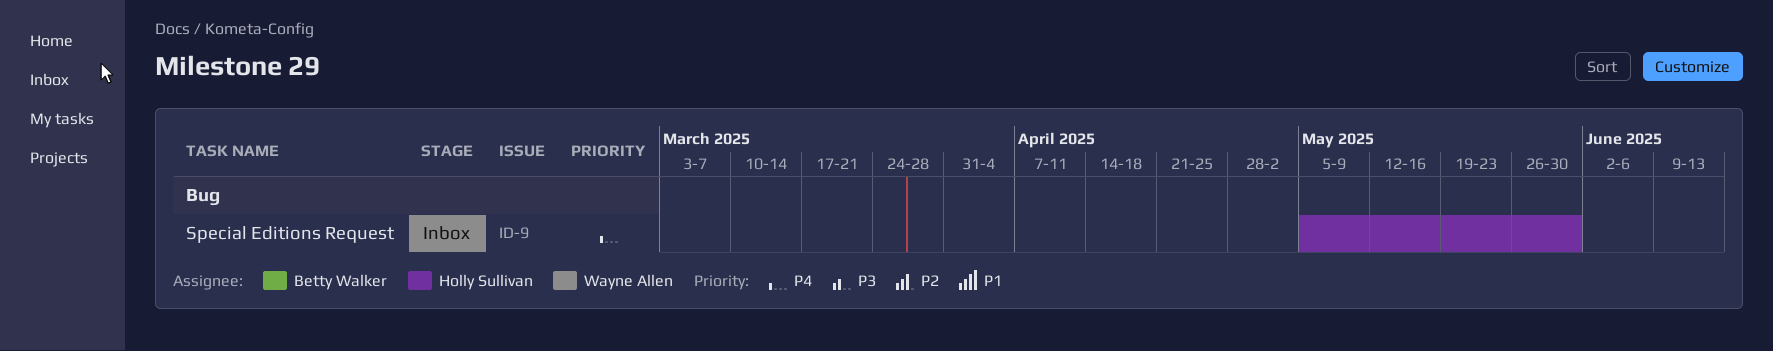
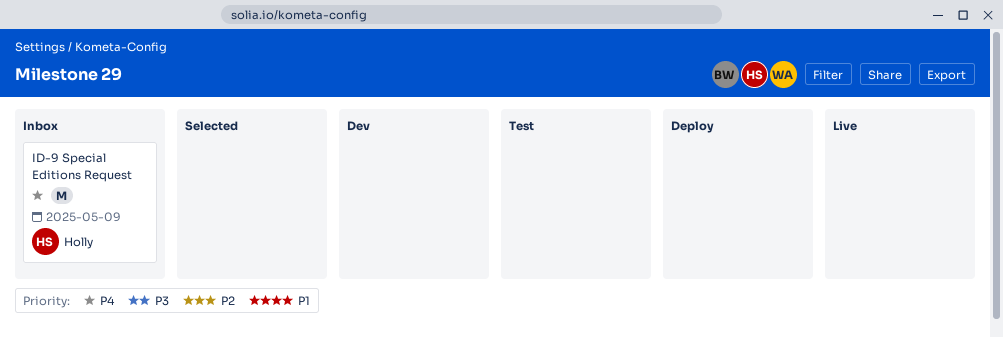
ID-9, due: May 30 -> May 9

